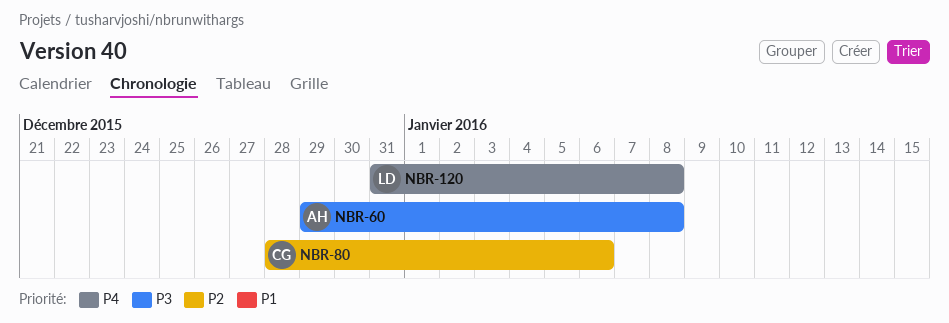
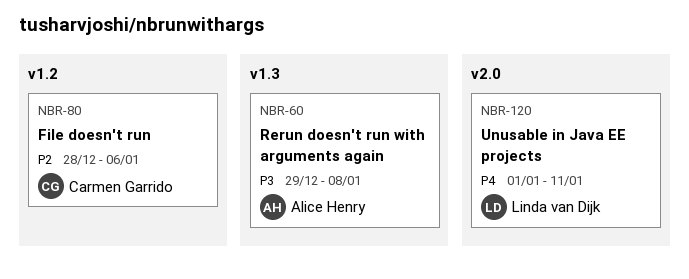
NBR-120, start: Dec 31 -> Jan 1
NBR-120, due: Jan 8 -> Jan 11

